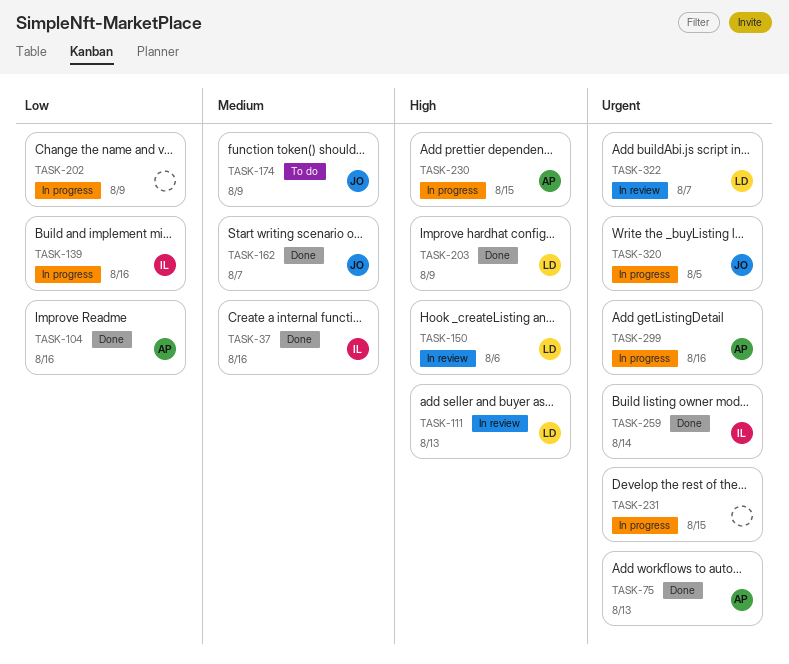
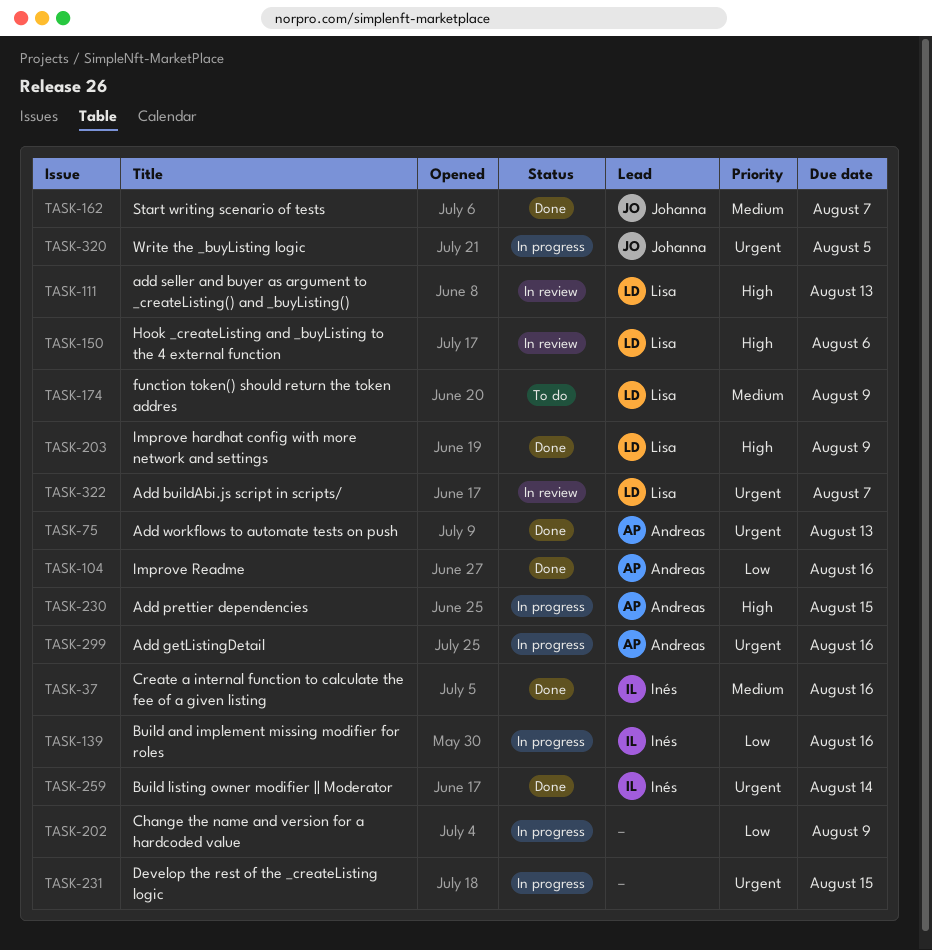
TASK-174, owner: Johanna -> Lisa

